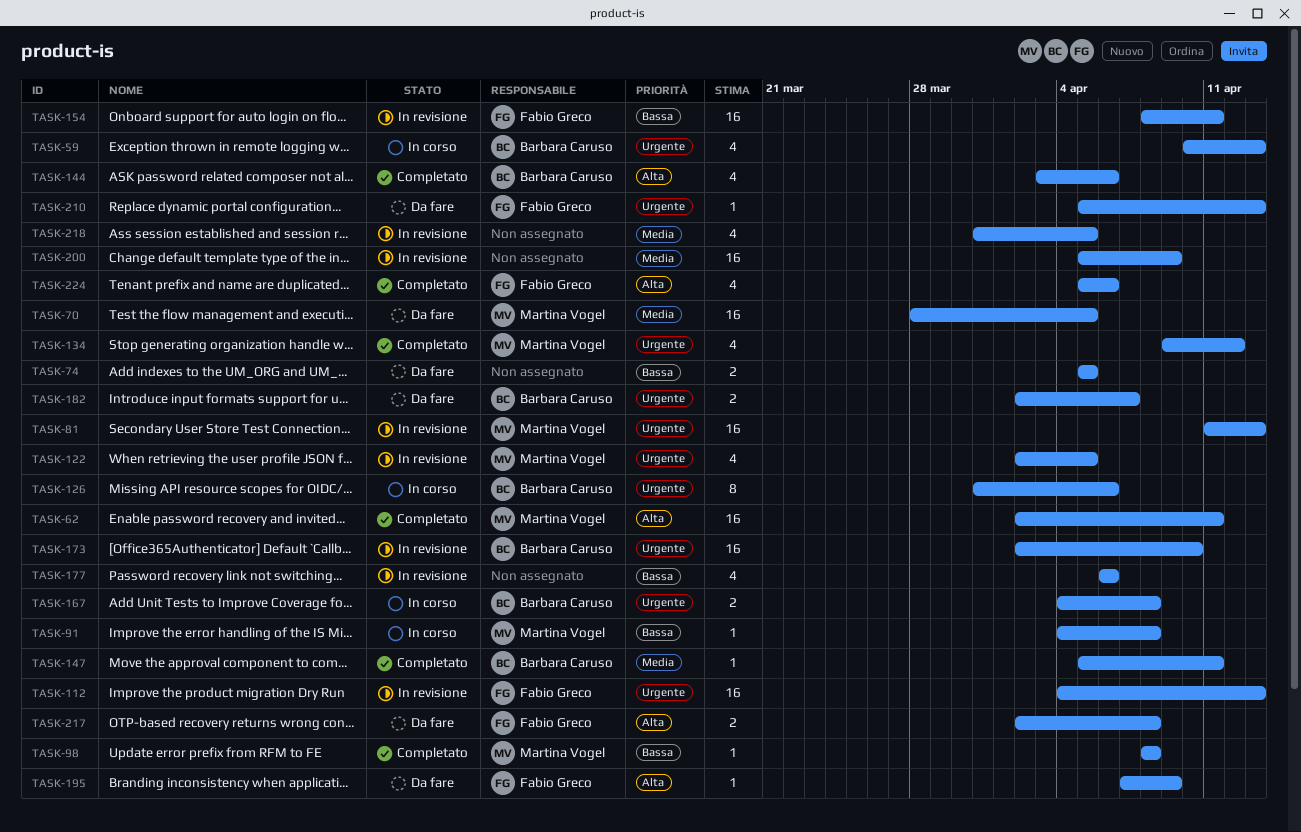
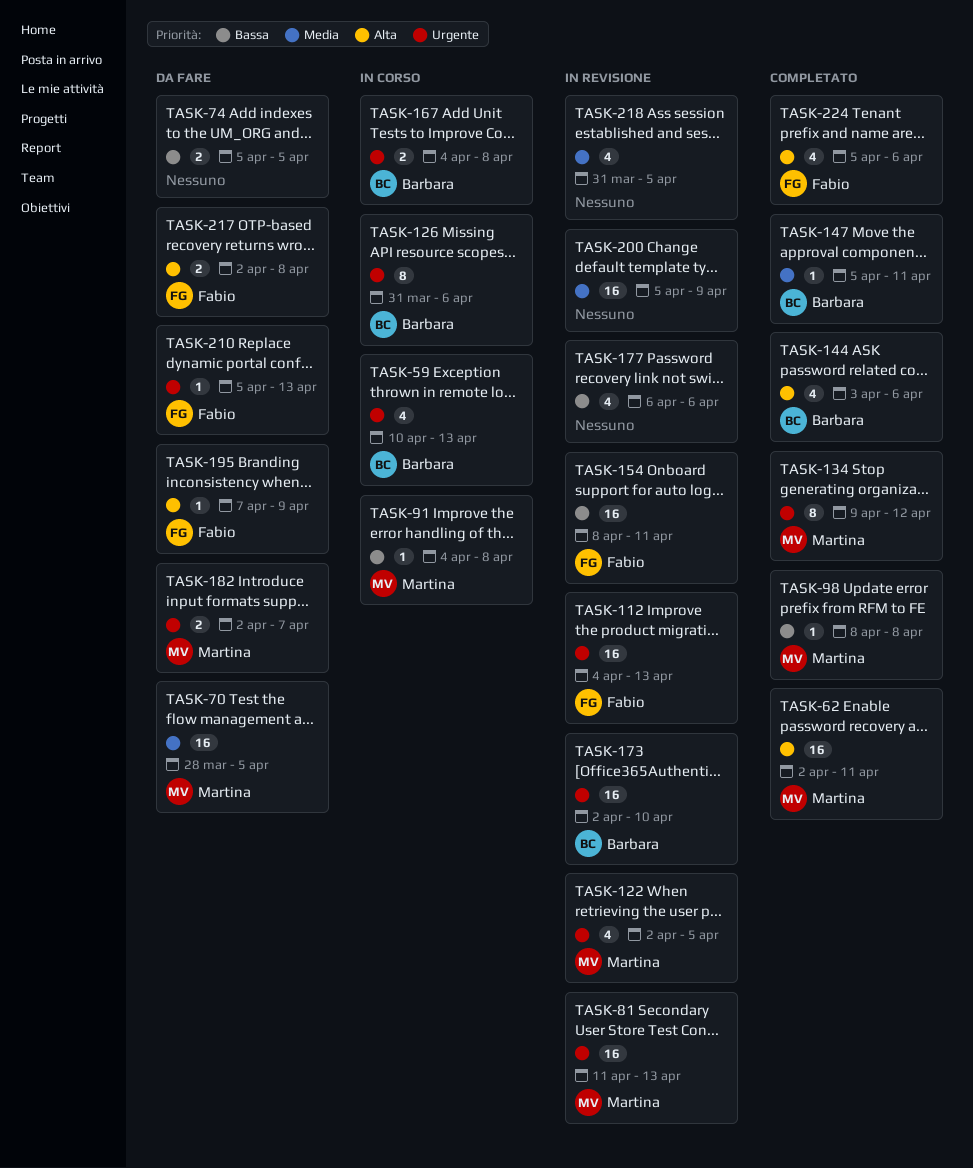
TASK-134, estimate: 4 -> 8
TASK-182, owner: Barbara Caruso -> Martina Vogel

